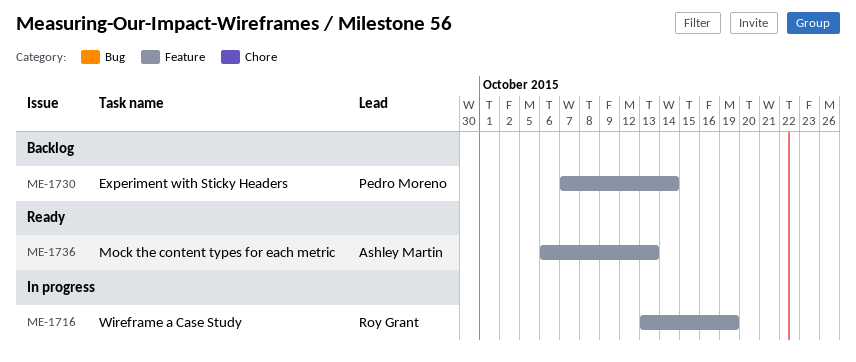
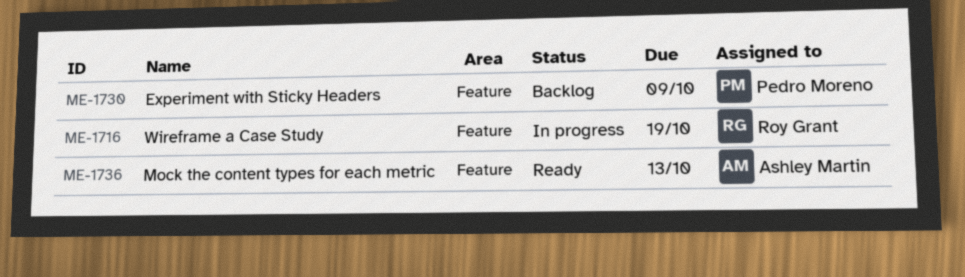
ME-1730, due: Oct 14 -> Oct 9

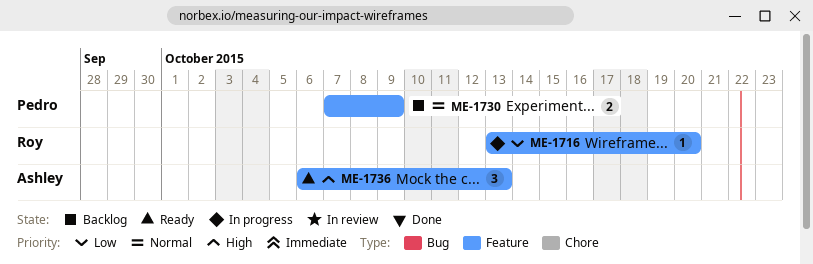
ME-1716, due: Oct 19 -> Oct 20

